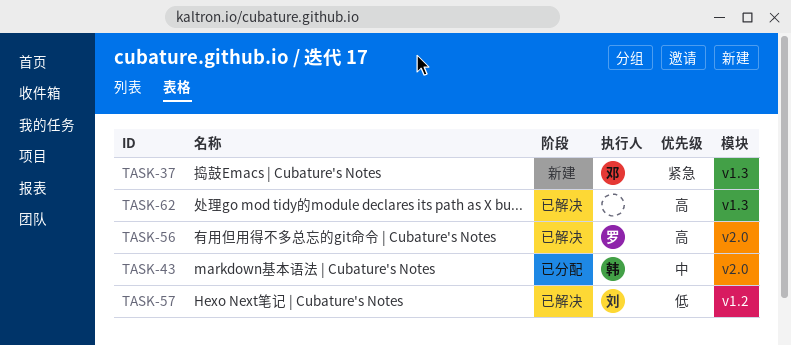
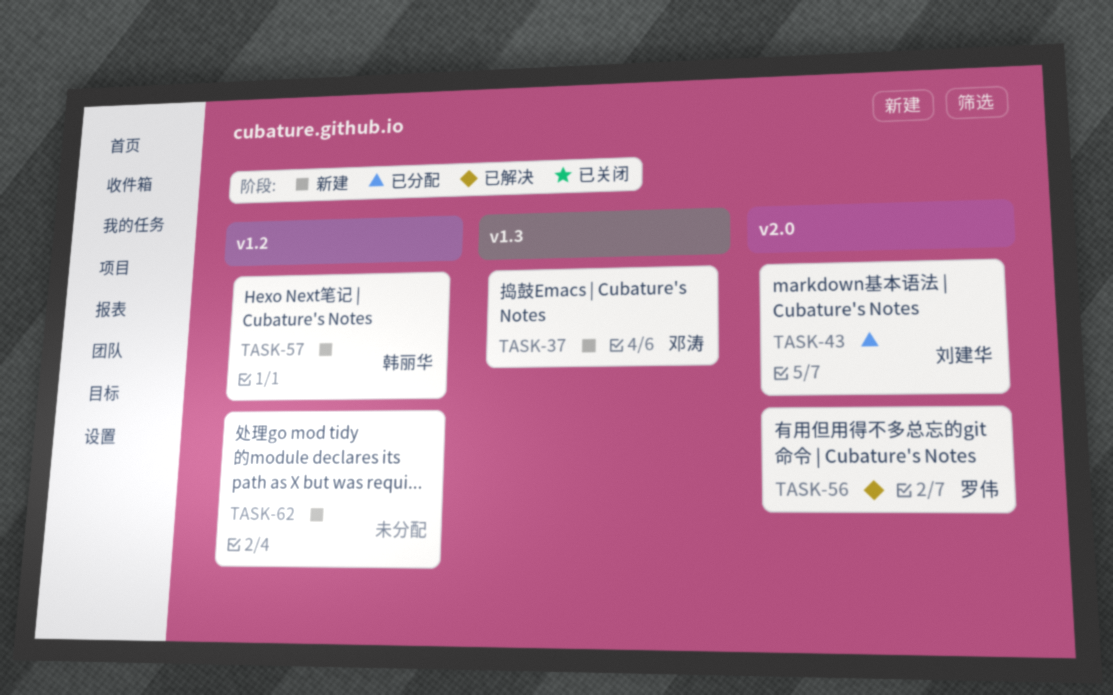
TASK-43, owner: 韩丽华 -> 刘建华
TASK-57, status: 已解决 -> 新建
TASK-57, owner: 刘建华 -> 韩丽华
TASK-62, status: 已解决 -> 新建
TASK-62, label: v1.3 -> v1.2

